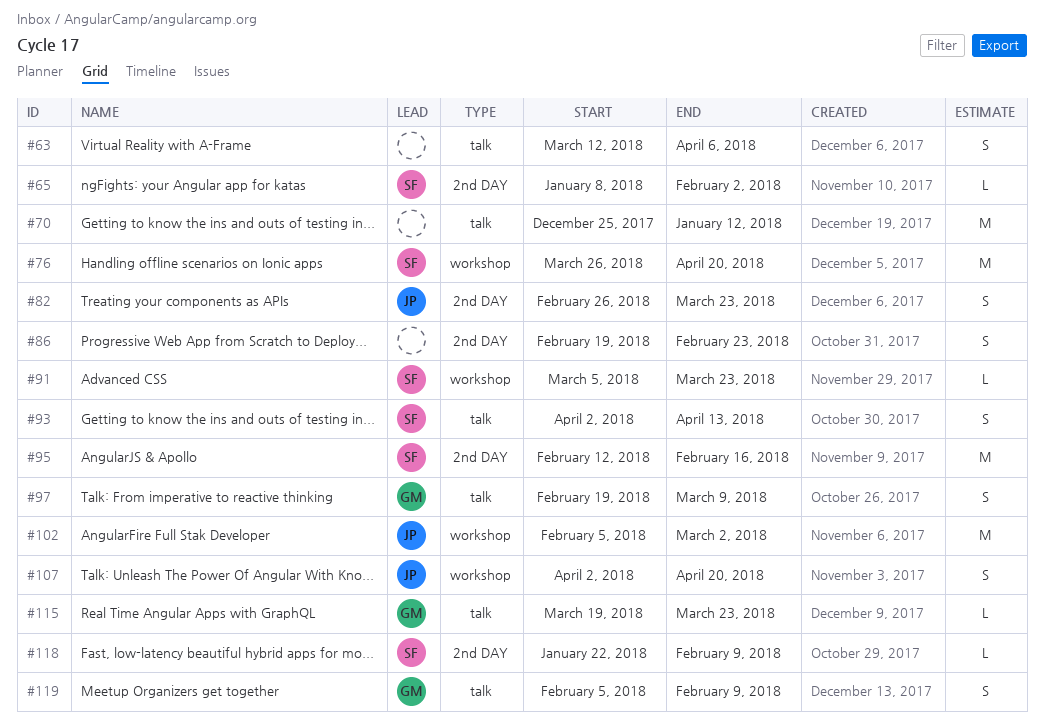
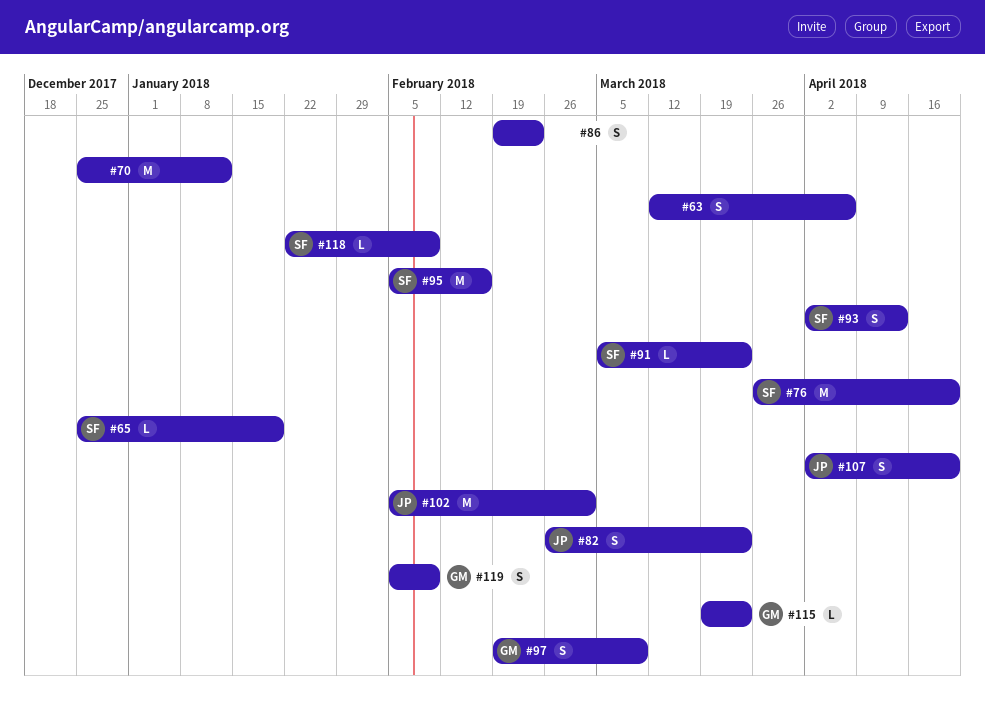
#65, start: Jan 8 -> Dec 25
#65, due: Feb 2 -> Jan 19
#95, start: Feb 12 -> Feb 5

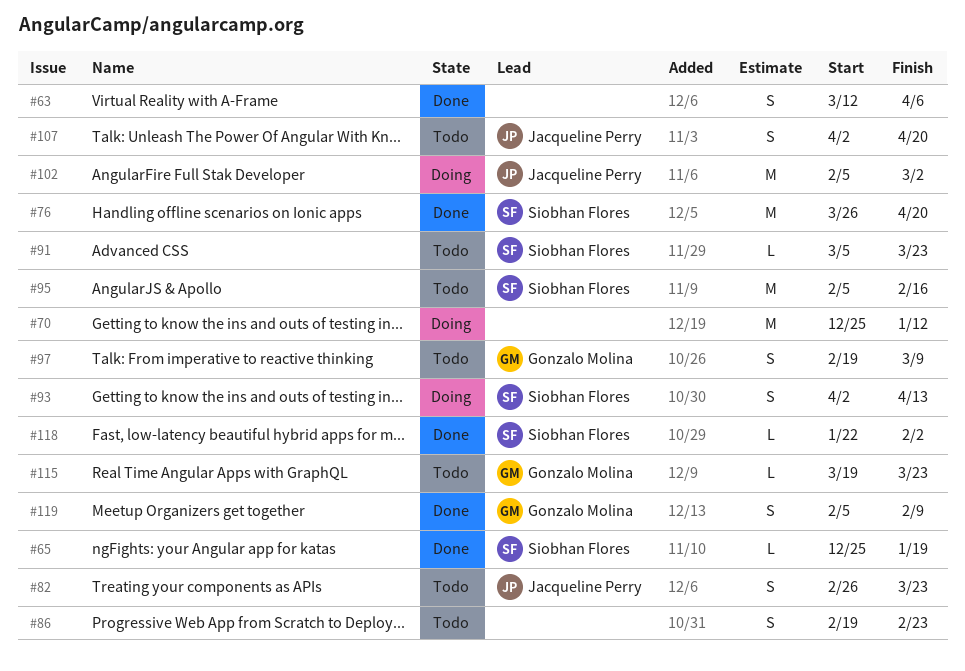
#118, due: Feb 9 -> Feb 2

